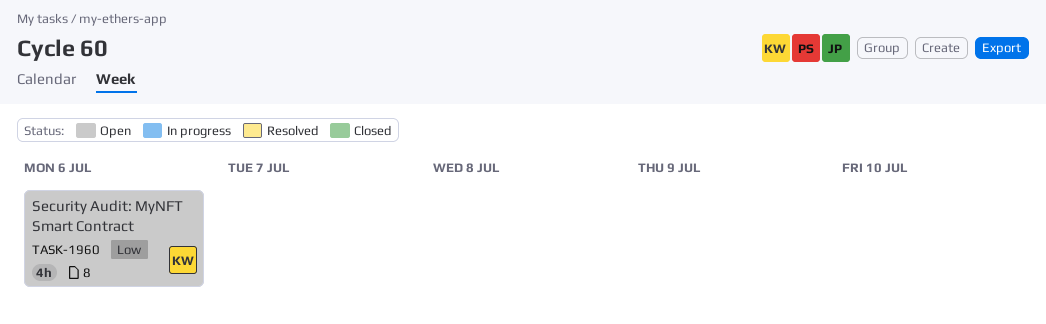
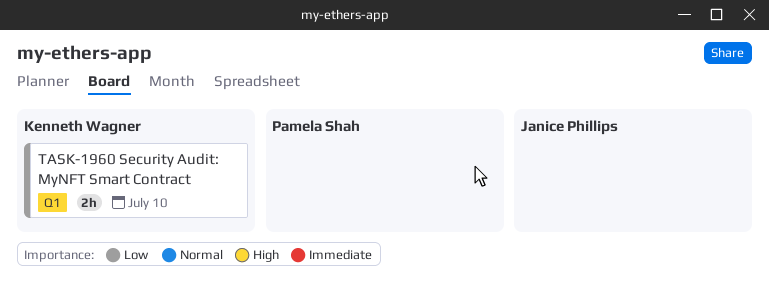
TASK-1960, estimate: 4h -> 2h
TASK-1960, due: Jul 6 -> Jul 10

